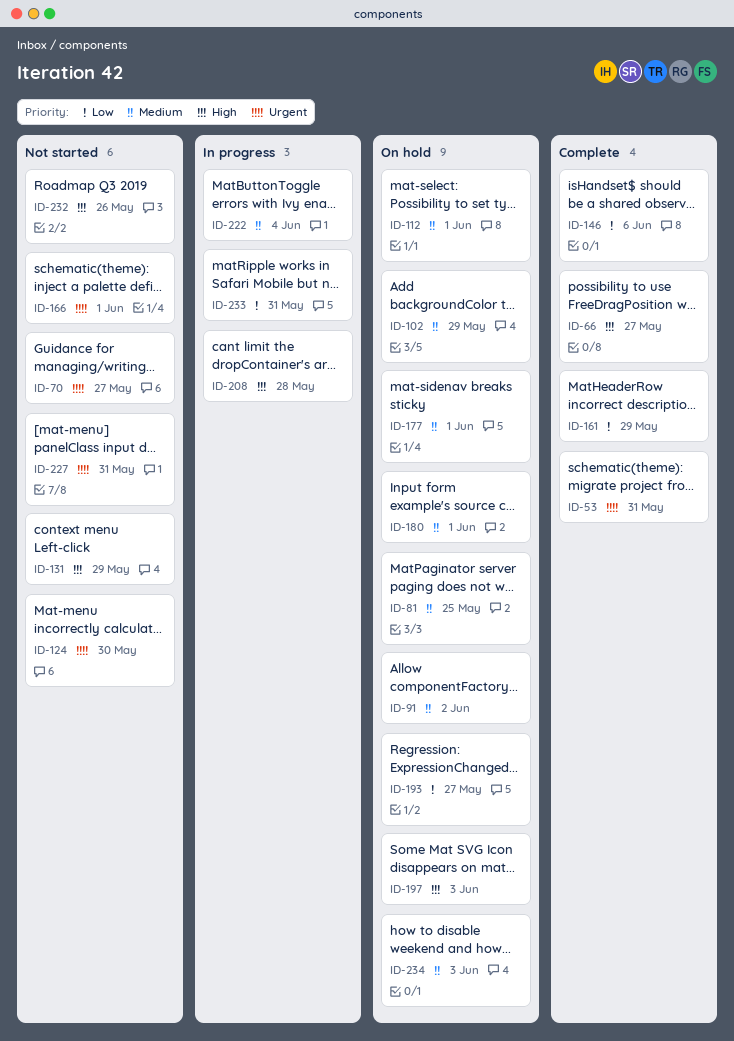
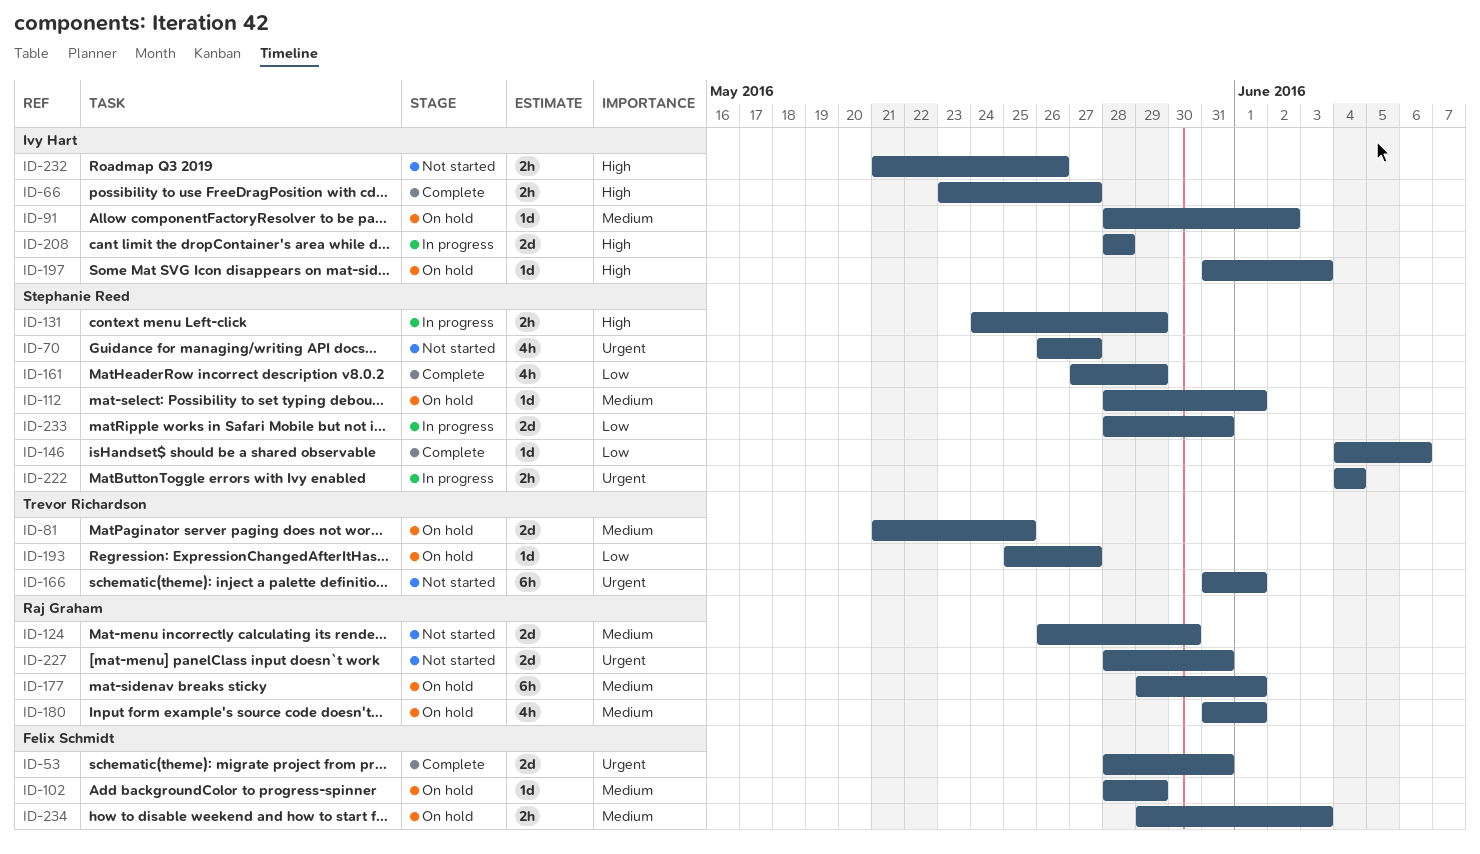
ID-124, priority: Urgent -> Medium
ID-131, status: Not started -> In progress
ID-222, priority: Medium -> Urgent

